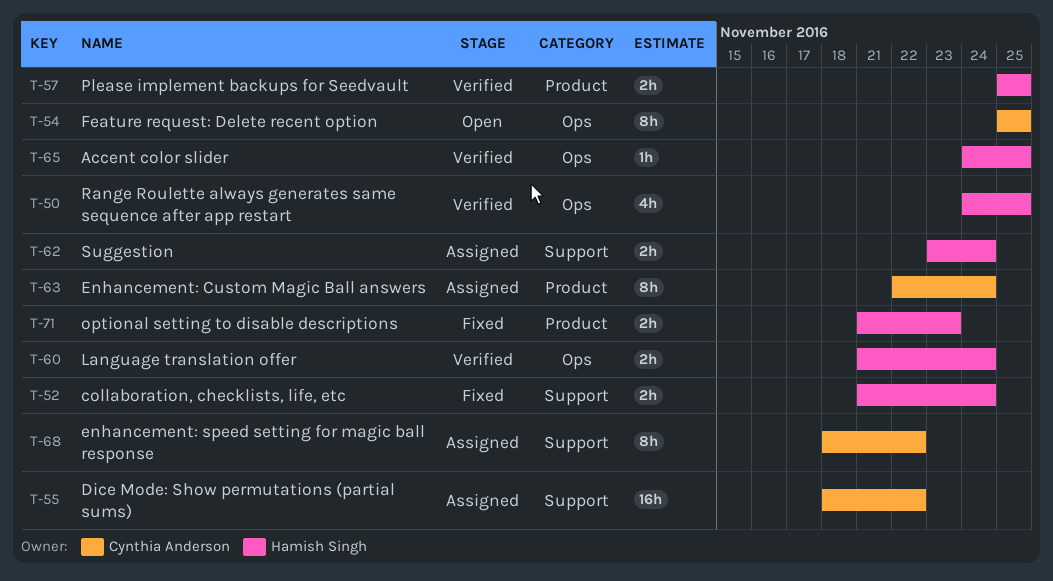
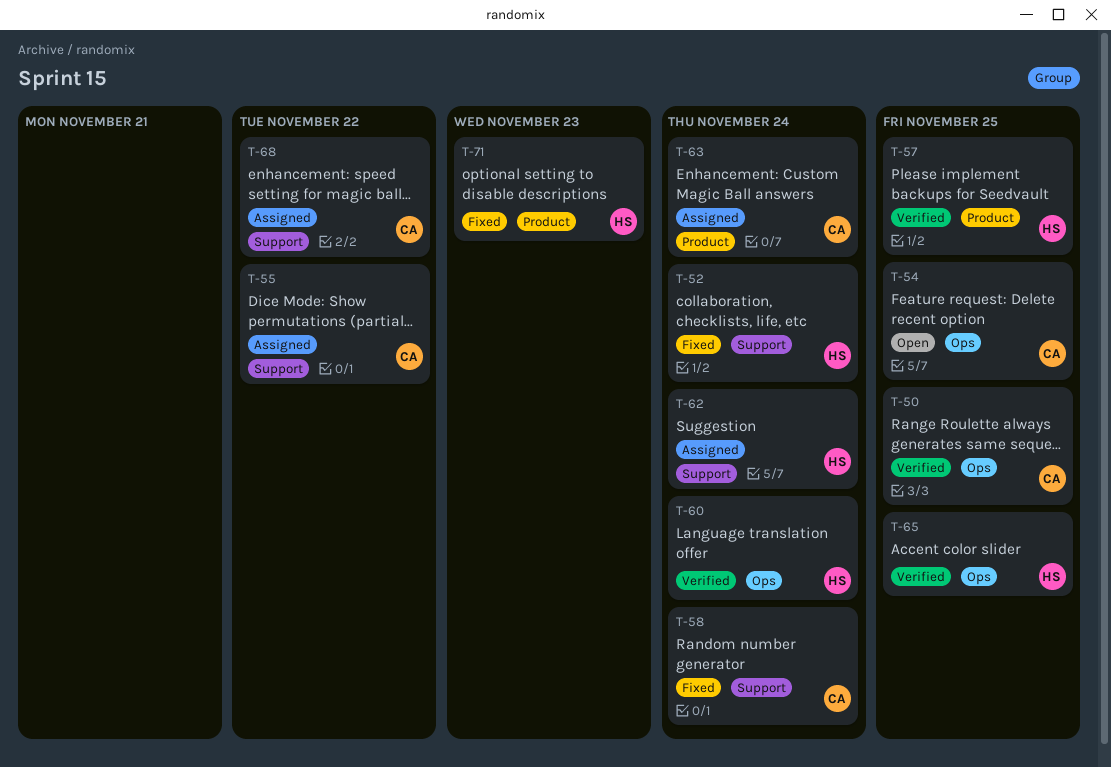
T-50, owner: Hamish Singh -> Cynthia Anderson
T-58: none -> present

